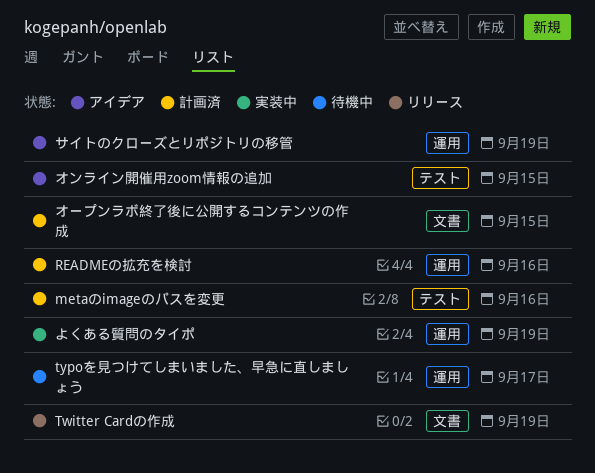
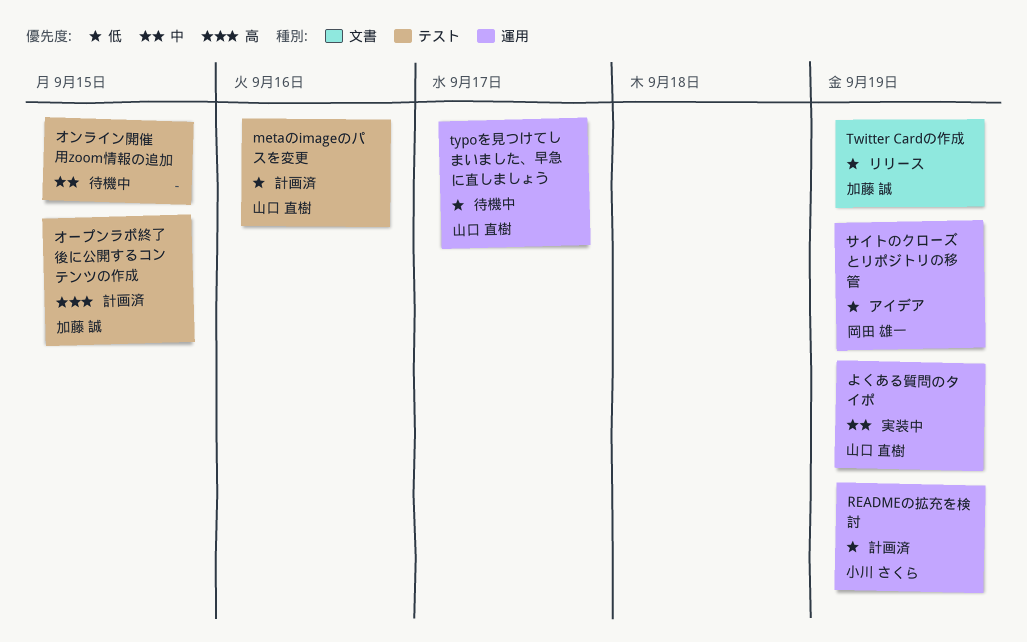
READMEの拡充を検討, due: Sep 16 -> Sep 19
オンライン開催用zoom情報の追加, status: アイデア -> 待機中
オープンラボ終了後に公開するコンテンツの作成, label: 文書 -> テスト

